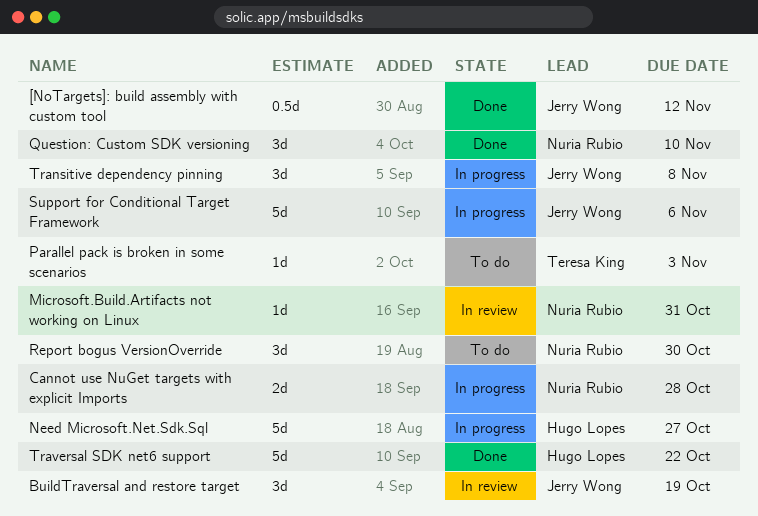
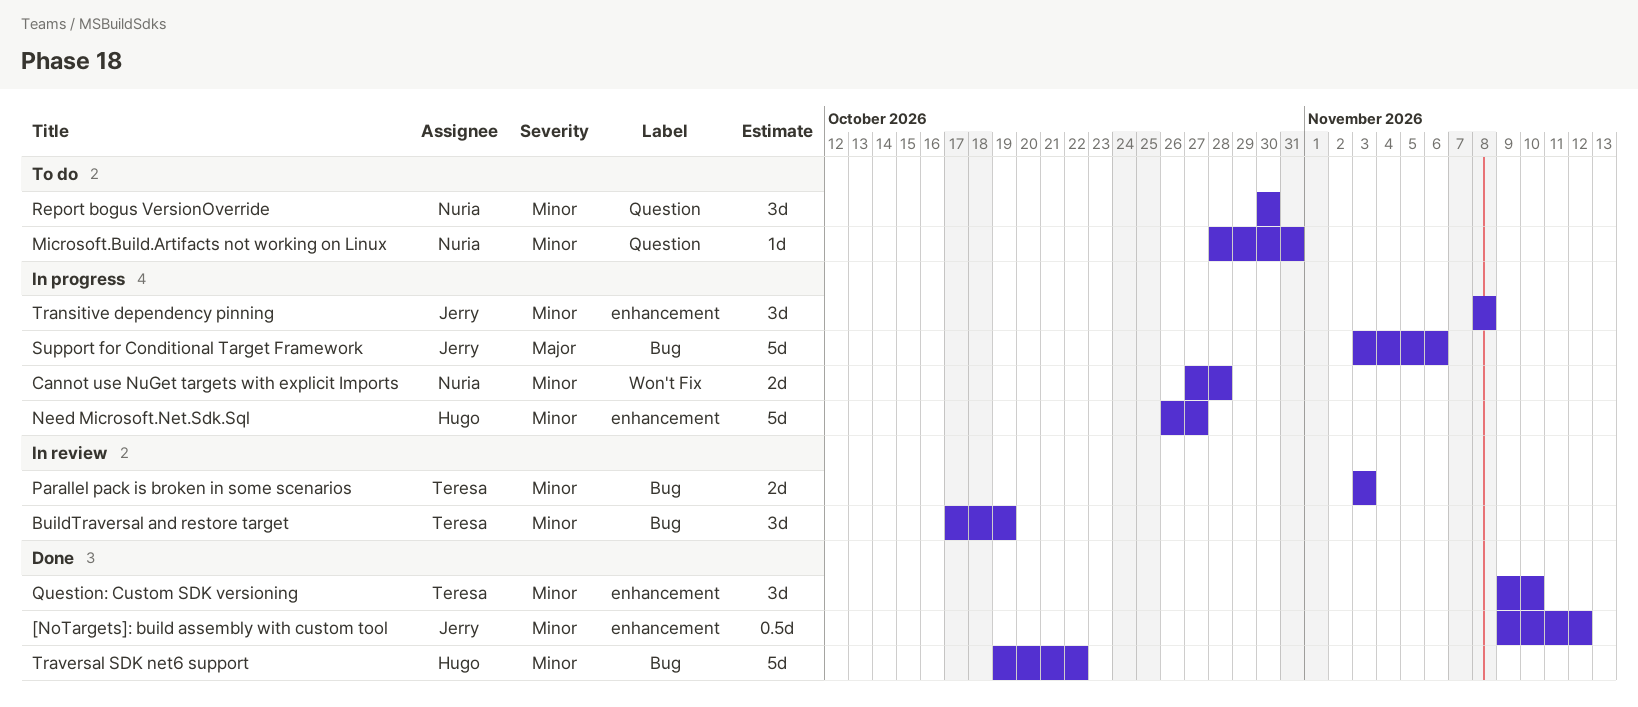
BuildTraversal and restore target, owner: Jerry Wong -> Teresa King
Microsoft.Build.Artifacts not working on Linux, status: In review -> To do
Parallel pack is broken in some scenarios, status: To do -> In review
Parallel pack is broken in some scenarios, estimate: 1d -> 2d
Question: Custom SDK versioning, owner: Nuria Rubio -> Teresa King

